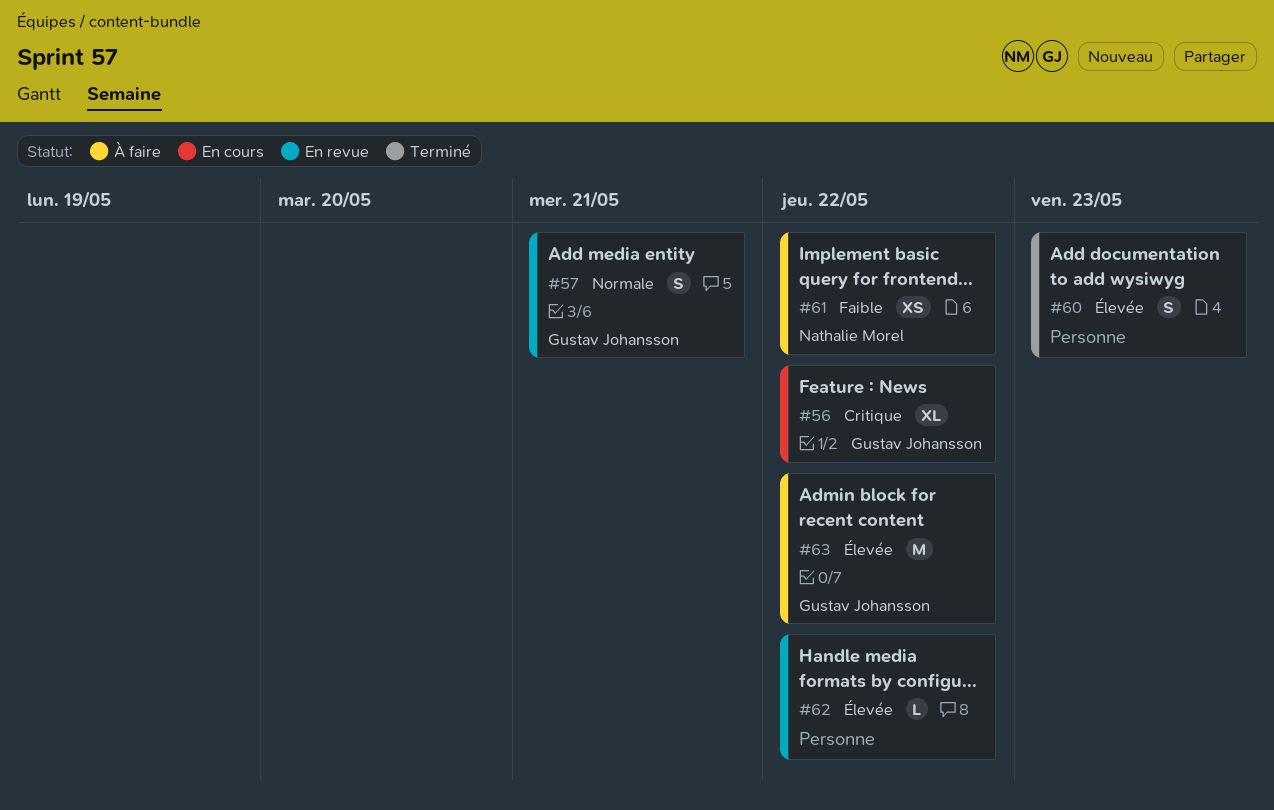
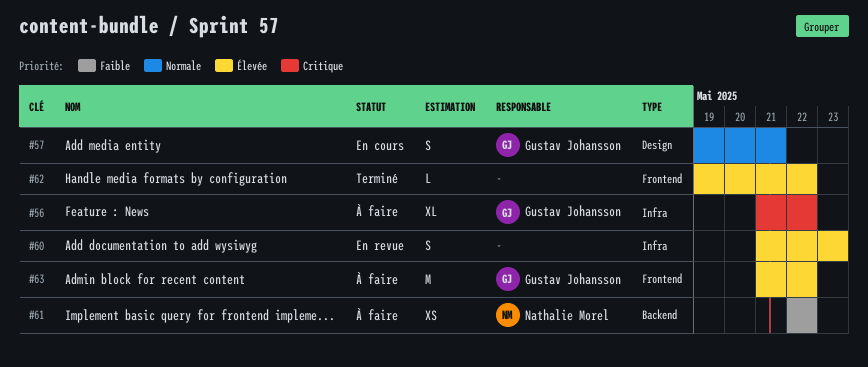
#56, status: En cours -> À faire
#57, status: En revue -> En cours
#60, status: Terminé -> En revue
#62, status: En revue -> Terminé

